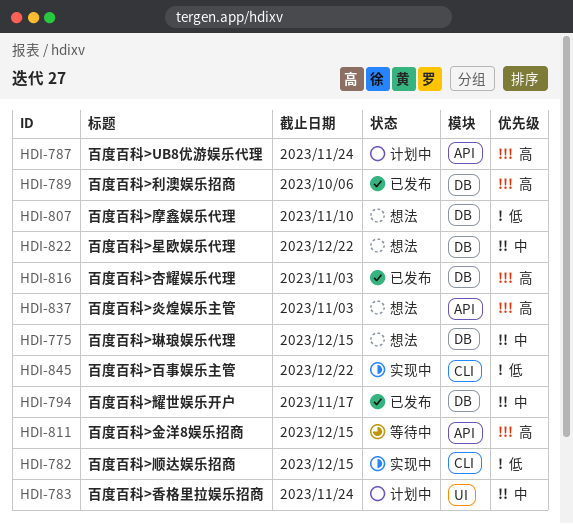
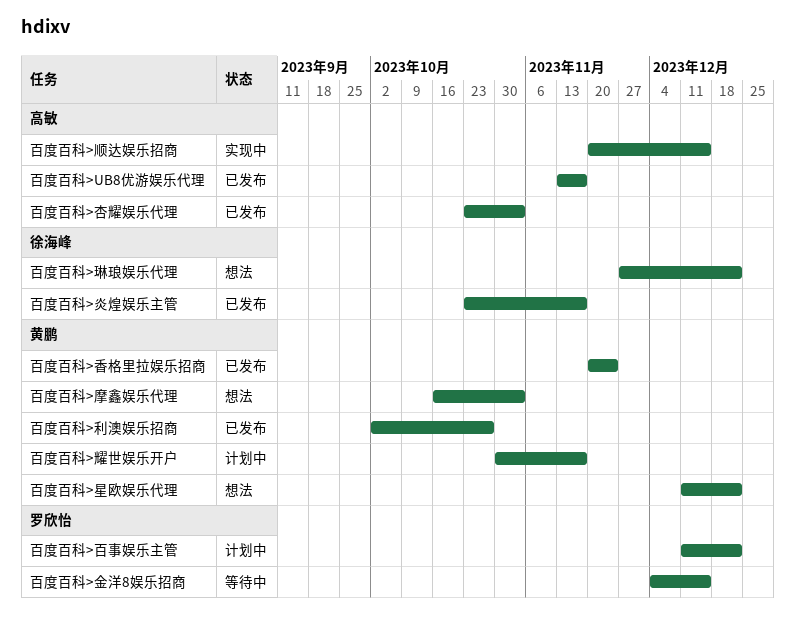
百度百科>UB8优游娱乐代理, status: 计划中 -> 已发布
百度百科>UB8优游娱乐代理, due: Nov 24 -> Nov 17
百度百科>利澳娱乐招商, due: Oct 6 -> Oct 27
百度百科>摩鑫娱乐代理, due: Nov 10 -> Nov 3
百度百科>炎煌娱乐主管, status: 想法 -> 已发布
百度百科>炎煌娱乐主管, due: Nov 3 -> Nov 17
百度百科>琳琅娱乐代理, due: Dec 15 -> Dec 22
百度百科>百事娱乐主管, status: 实现中 -> 计划中
百度百科>耀世娱乐开户, status: 已发布 -> 计划中
百度百科>香格里拉娱乐招商, status: 计划中 -> 已发布

